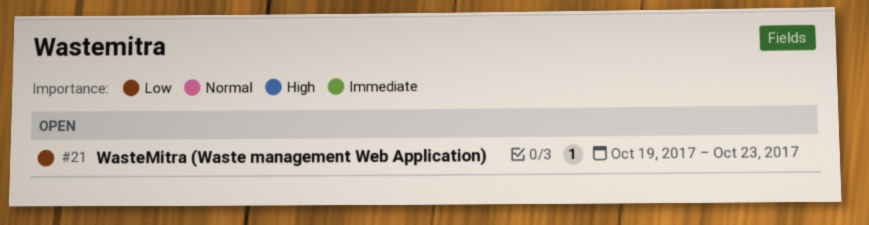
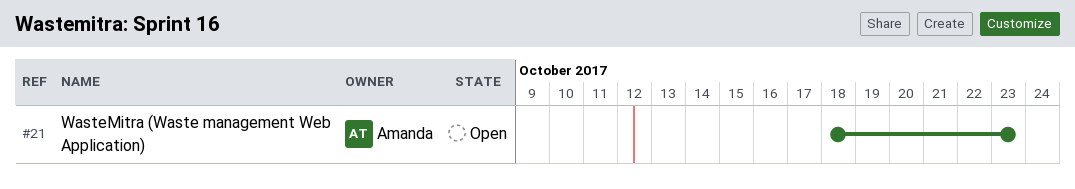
#21, start: Oct 19 -> Oct 18

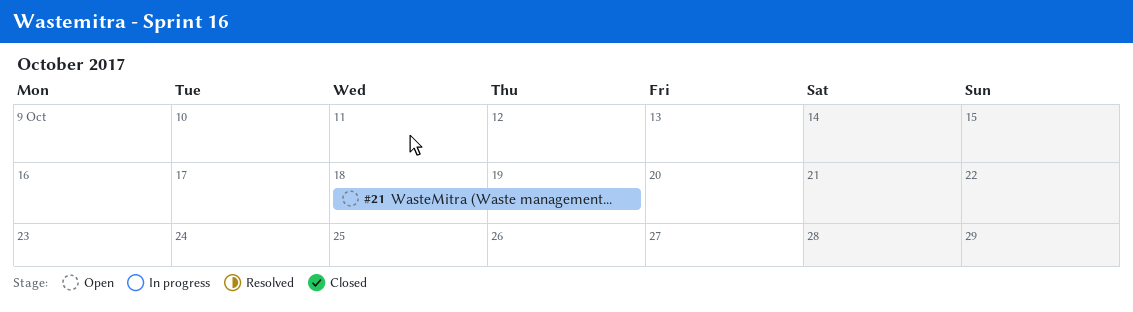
#21, due: Oct 23 -> Oct 19

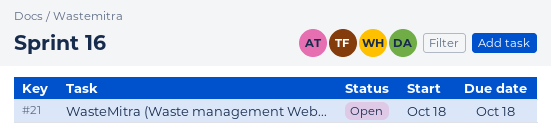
#21, due: Oct 19 -> Oct 18

